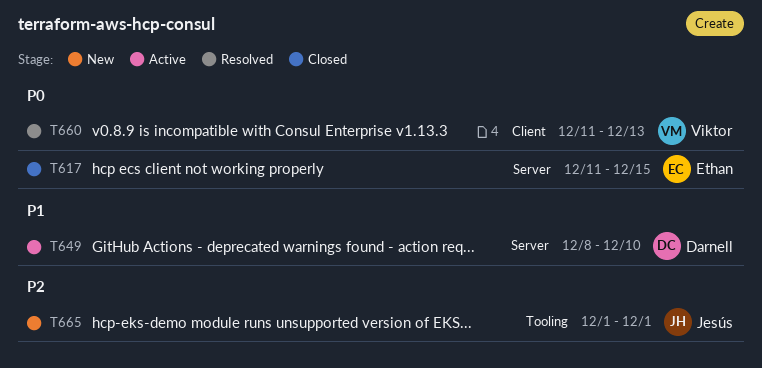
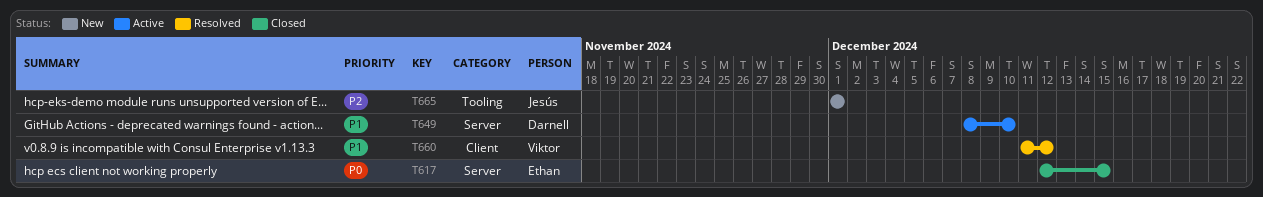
T617, start: Dec 11 -> Dec 12
T660, priority: P0 -> P1
T660, due: Dec 13 -> Dec 12

